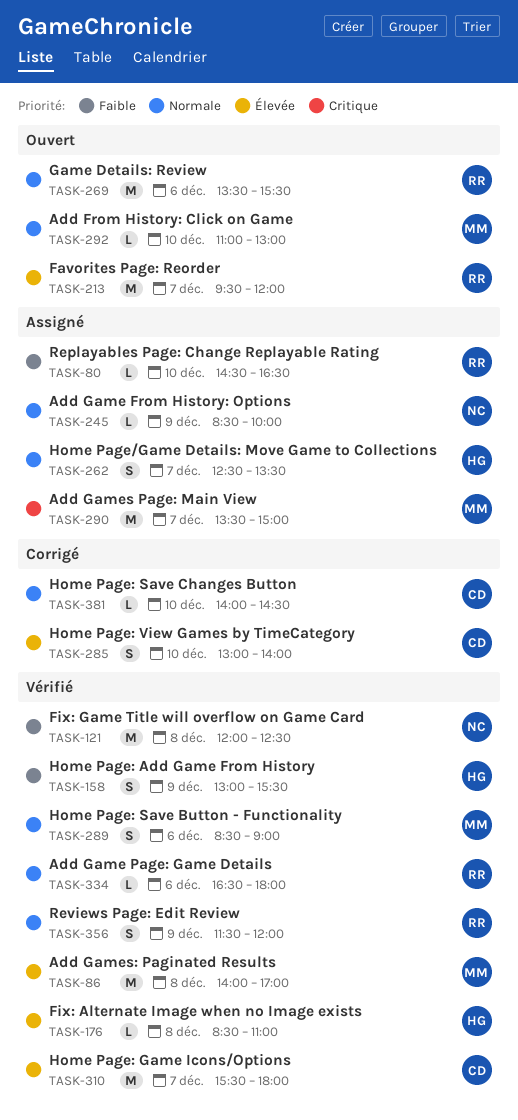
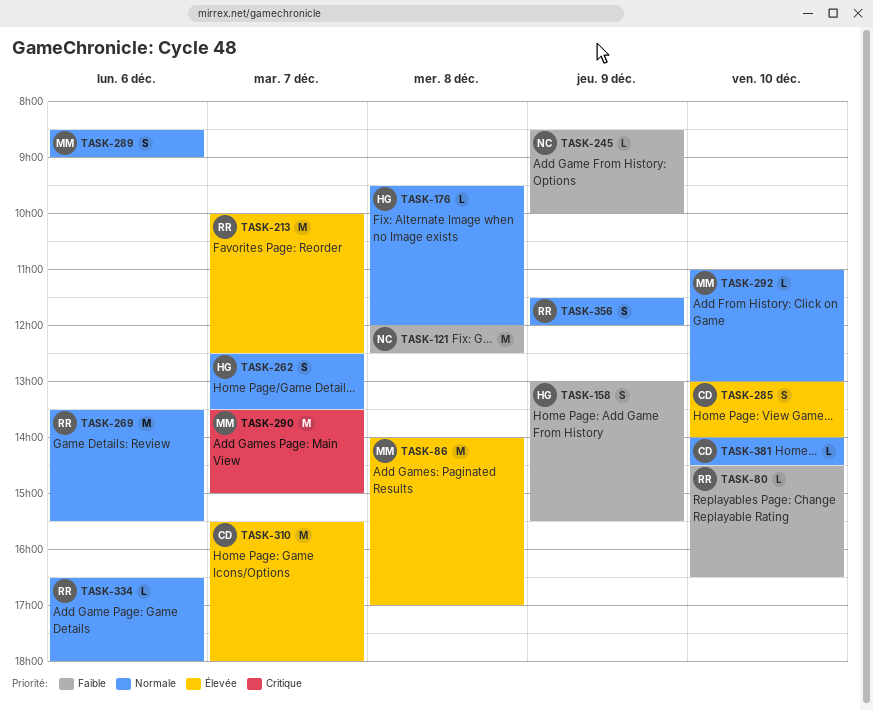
TASK-176, priority: Élevée -> Normale
TASK-176, begins: 08:30 -> 09:30
TASK-176, ends: 11:00 -> 12:00
TASK-213, begins: 09:30 -> 10:00
TASK-213, ends: 12:00 -> 12:30
TASK-245, priority: Normale -> Faible

